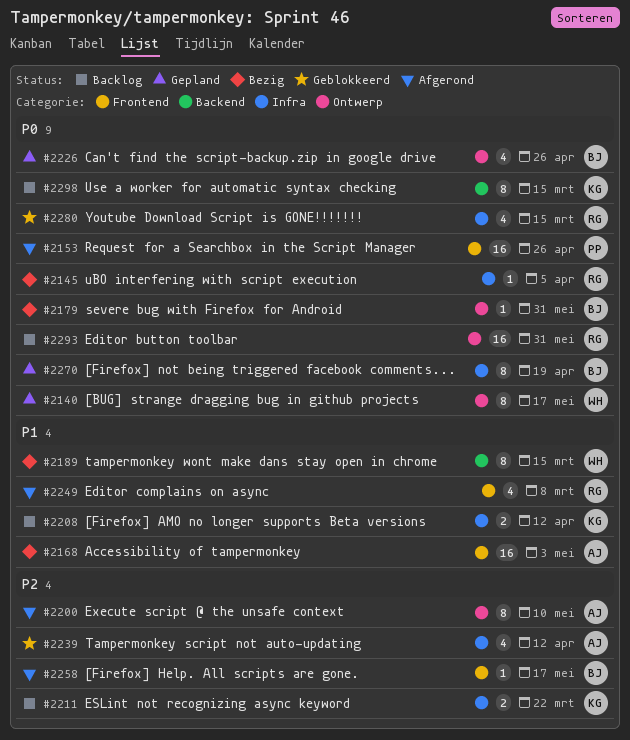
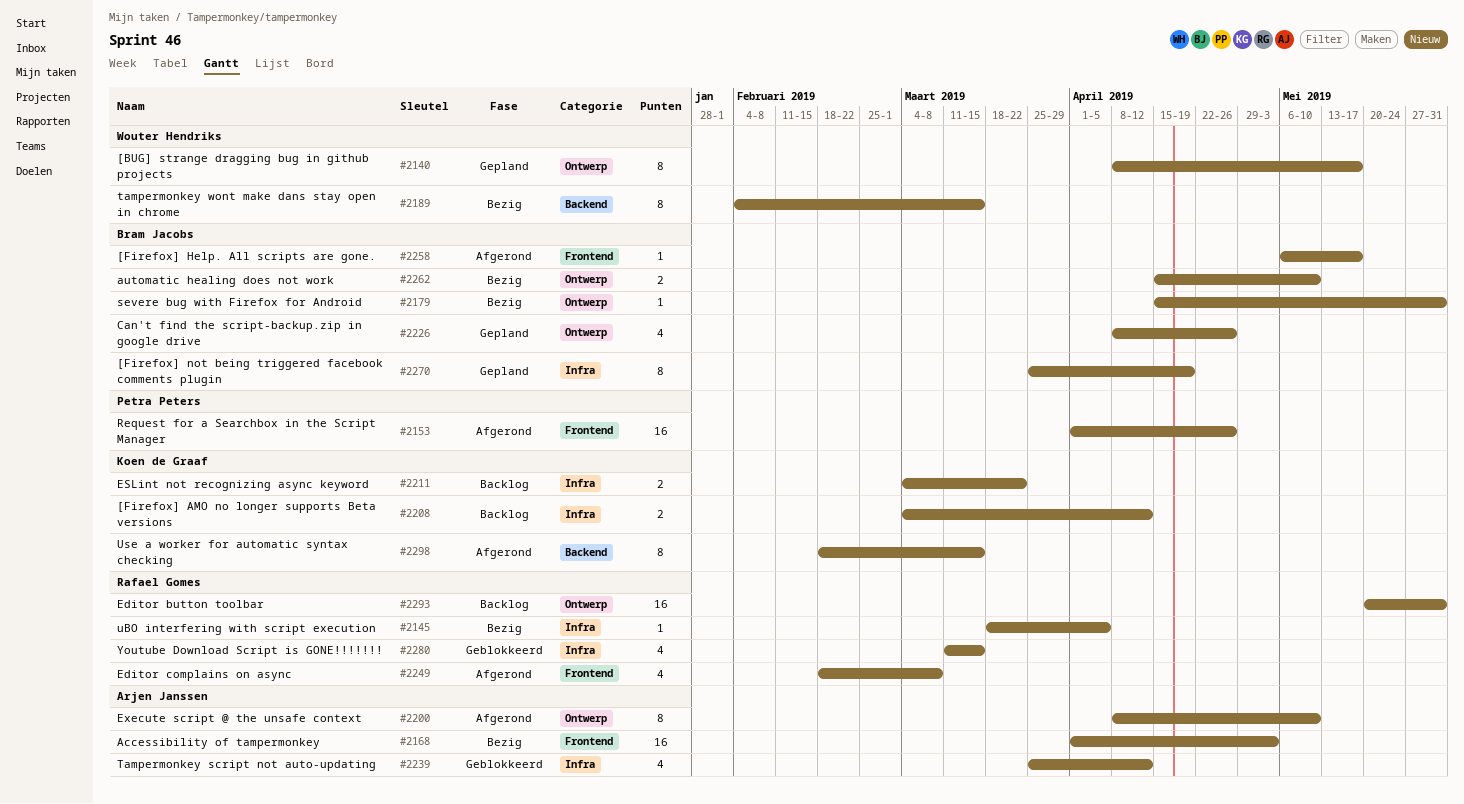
#2262: none -> present
#2298, status: Backlog -> Afgerond

